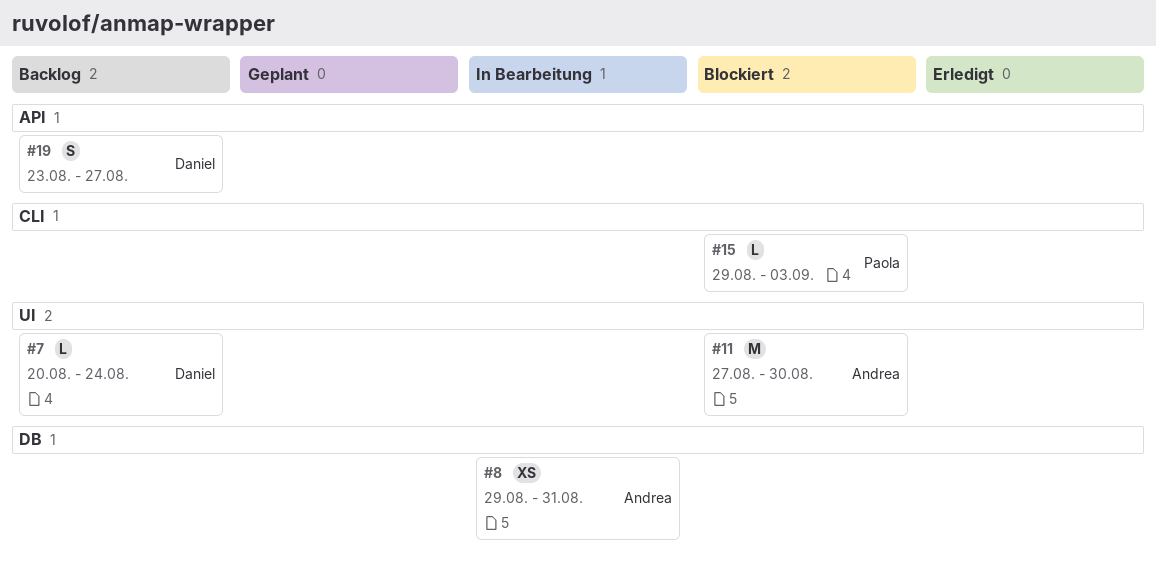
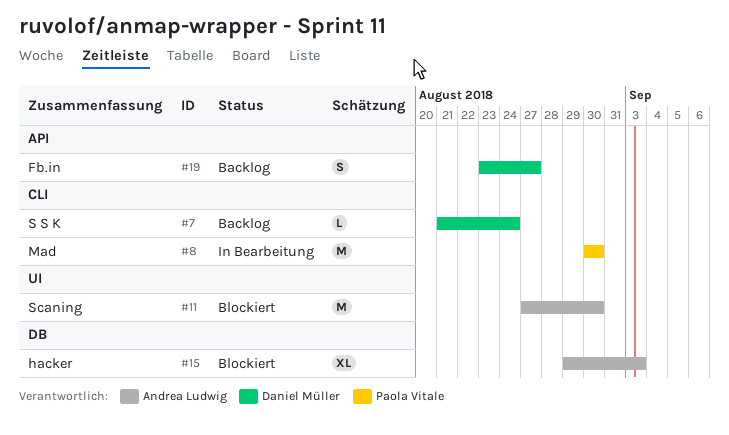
#7, label: UI -> CLI
#7, start: Aug 20 -> Aug 21
#8, owner: Andrea Ludwig -> Paola Vitale
#8, label: DB -> CLI
#8, estimate: XS -> M
#8, start: Aug 29 -> Aug 30
#8, due: Aug 31 -> Aug 30
#15, owner: Paola Vitale -> Andrea Ludwig
#15, label: CLI -> DB
#15, estimate: L -> XL

